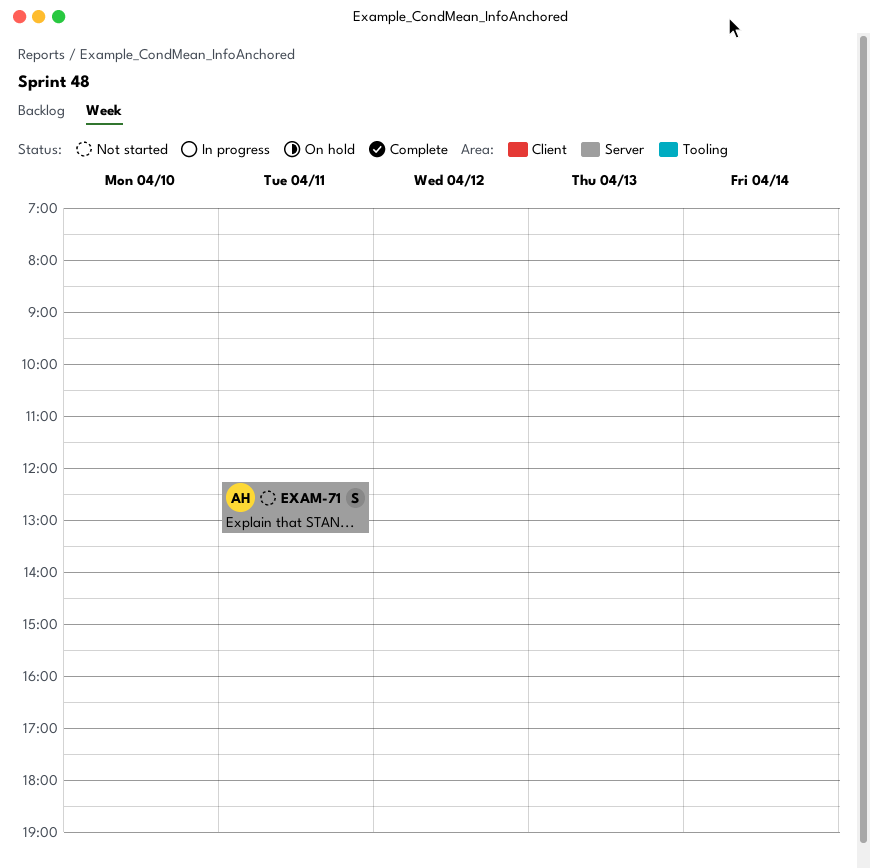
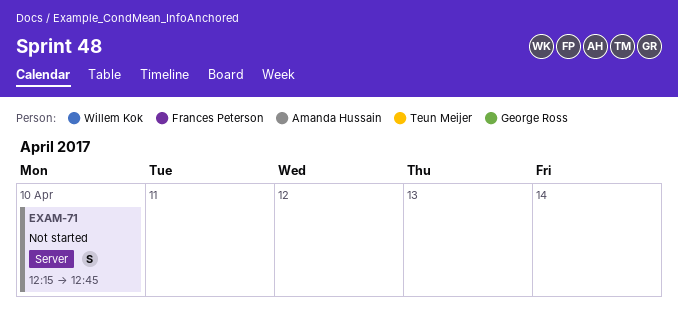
EXAM-71, day: Apr 11 -> Apr 10
EXAM-71, ends: 13:15 -> 12:45

